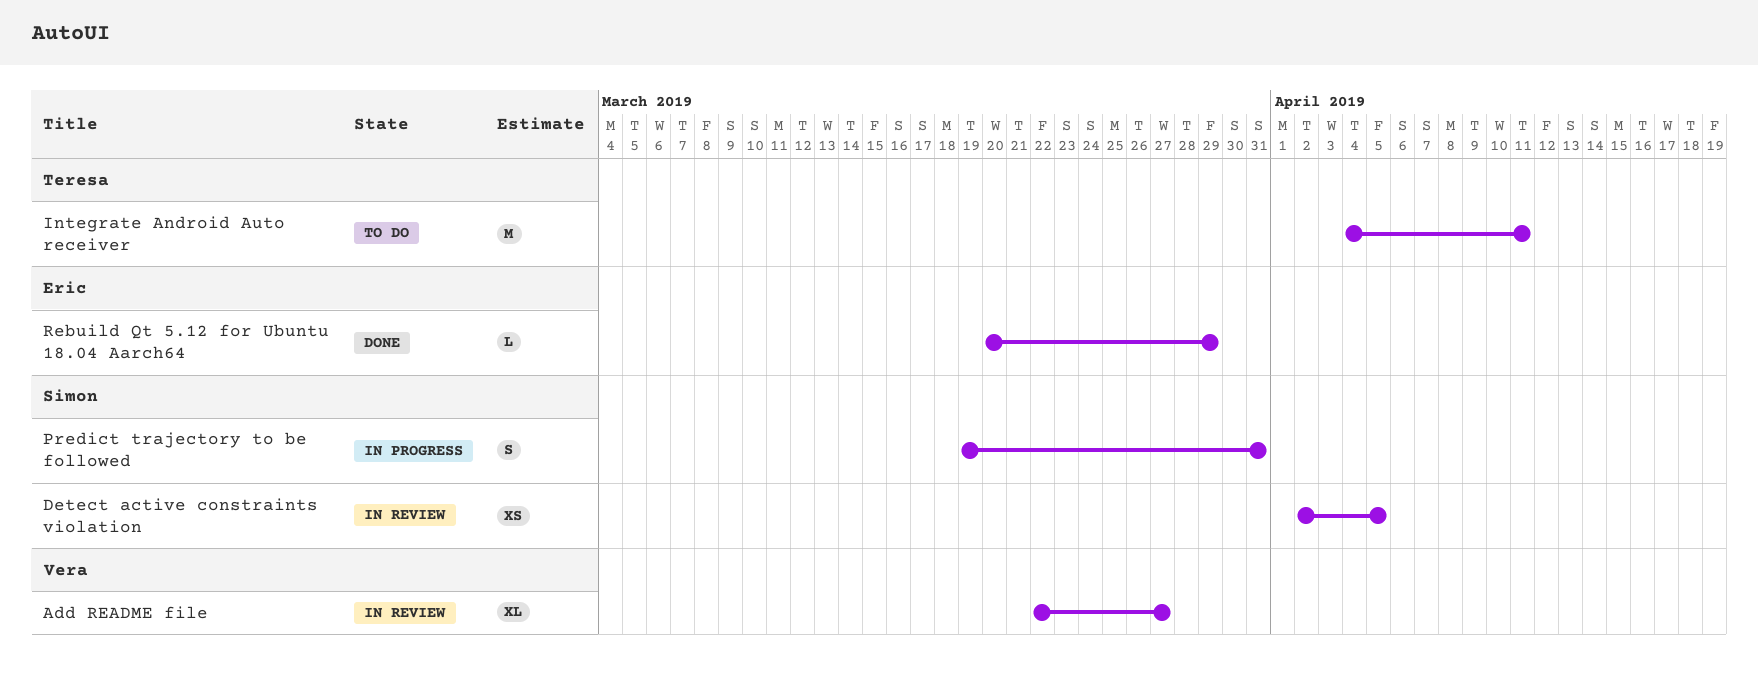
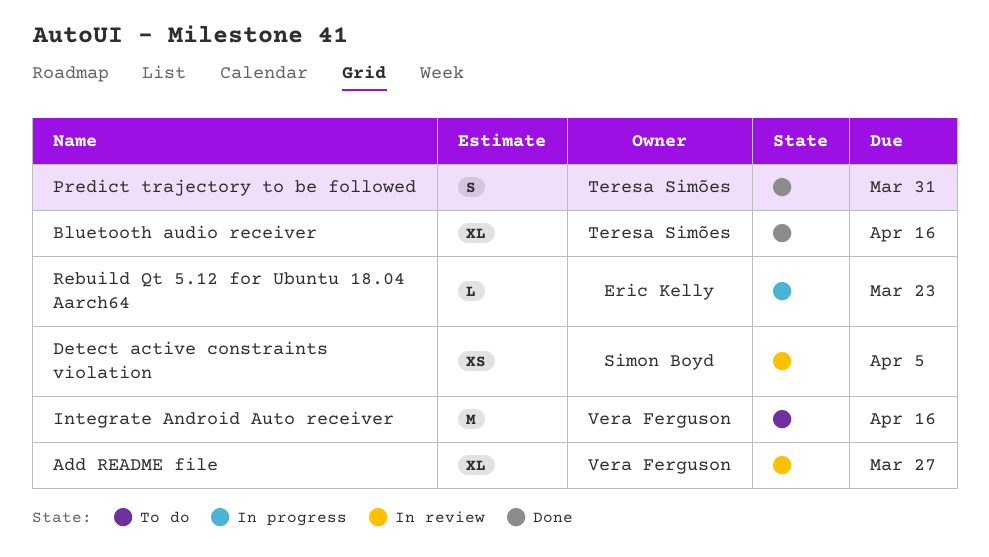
Bluetooth audio receiver: none -> present
Integrate Android Auto receiver, owner: Teresa Simões -> Vera Ferguson
Integrate Android Auto receiver, due: Apr 11 -> Apr 16
Predict trajectory to be followed, status: In progress -> Done
Predict trajectory to be followed, owner: Simon Boyd -> Teresa Simões
Rebuild Qt 5.12 for Ubuntu 18.04 Aarch64, status: Done -> In progress
Rebuild Qt 5.12 for Ubuntu 18.04 Aarch64, due: Mar 29 -> Mar 23

